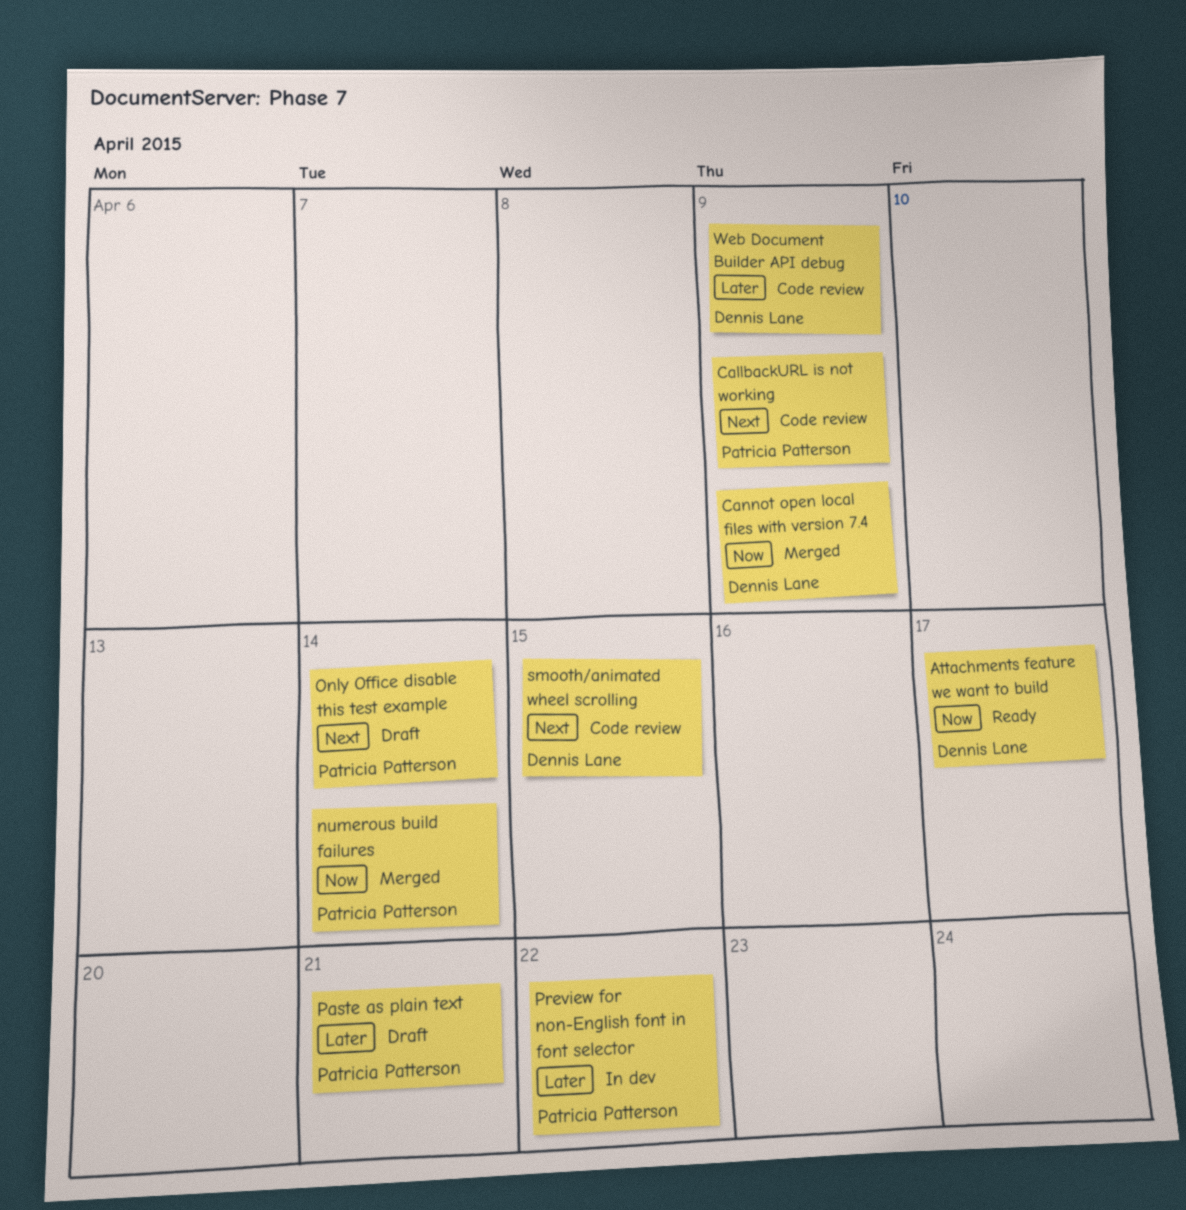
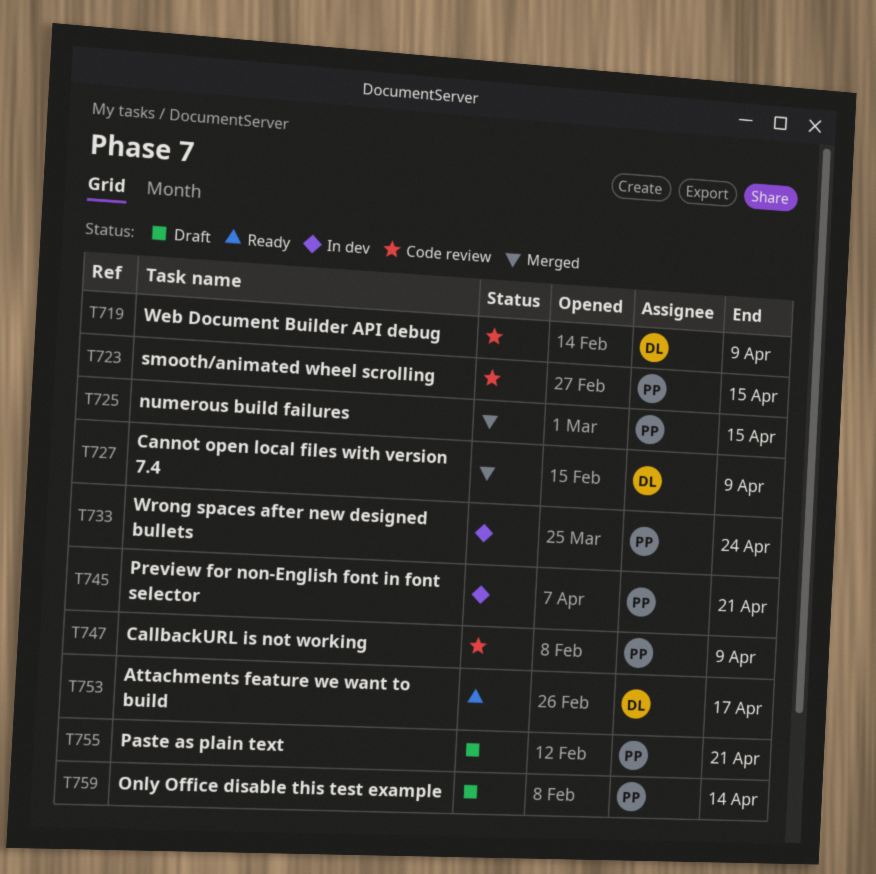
numerous build failures, due: Apr 14 -> Apr 15
Preview for non-English font in font selector, due: Apr 22 -> Apr 21
smooth/animated wheel scrolling, owner: Dennis Lane -> Patricia Patterson
Wrong spaces after new designed bullets: none -> present

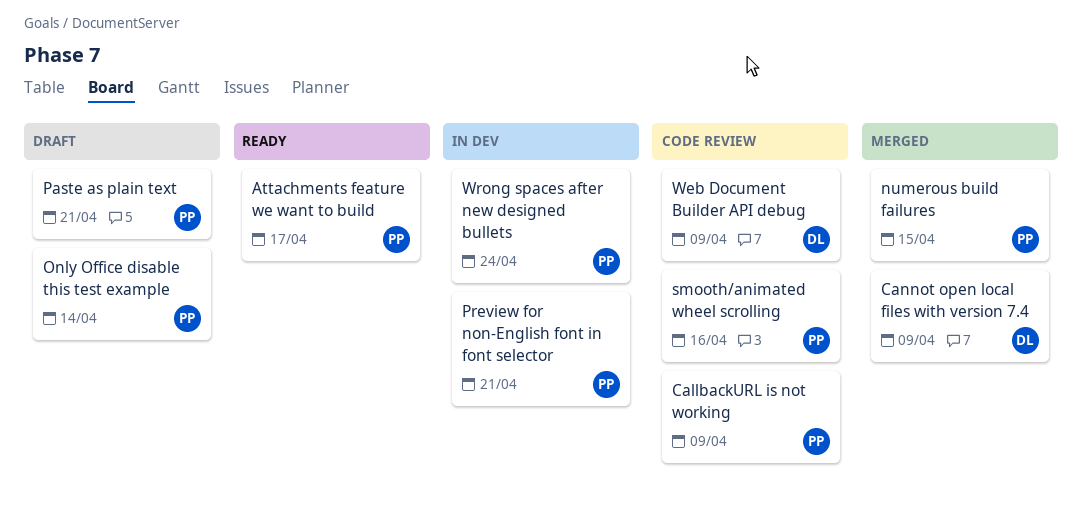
Attachments feature we want to build, owner: DL -> PP
smooth/animated wheel scrolling, due: Apr 15 -> Apr 16

